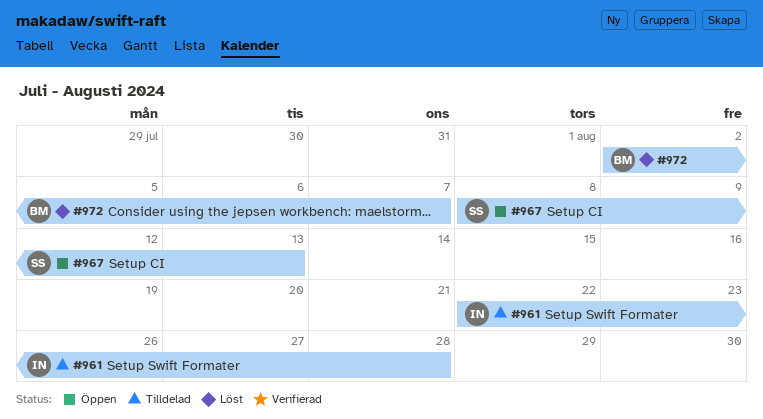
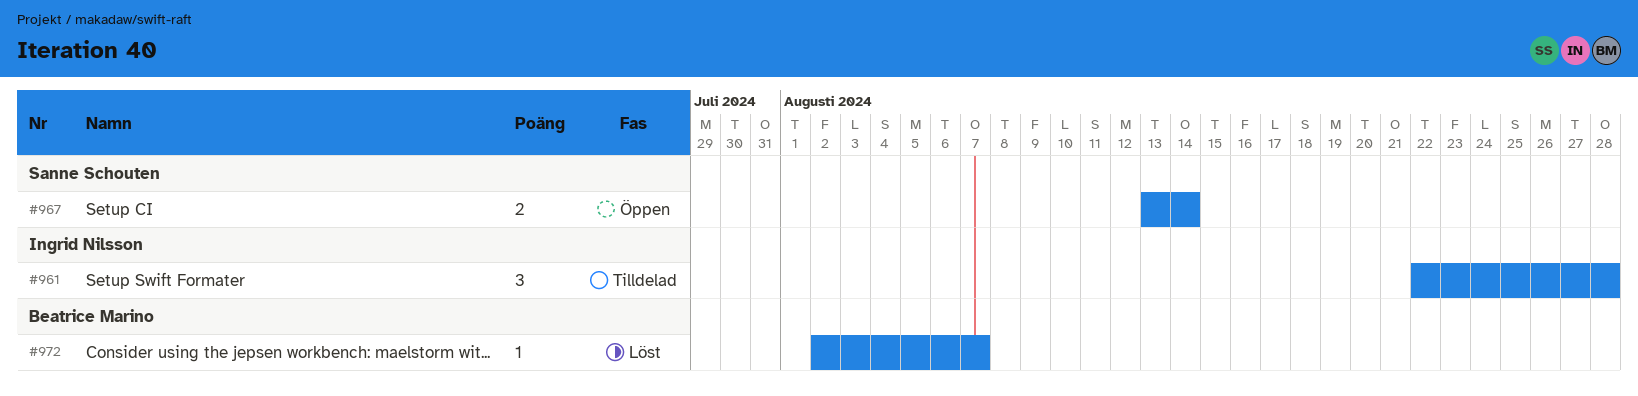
#967, start: Aug 8 -> Aug 13
#967, due: Aug 13 -> Aug 14

